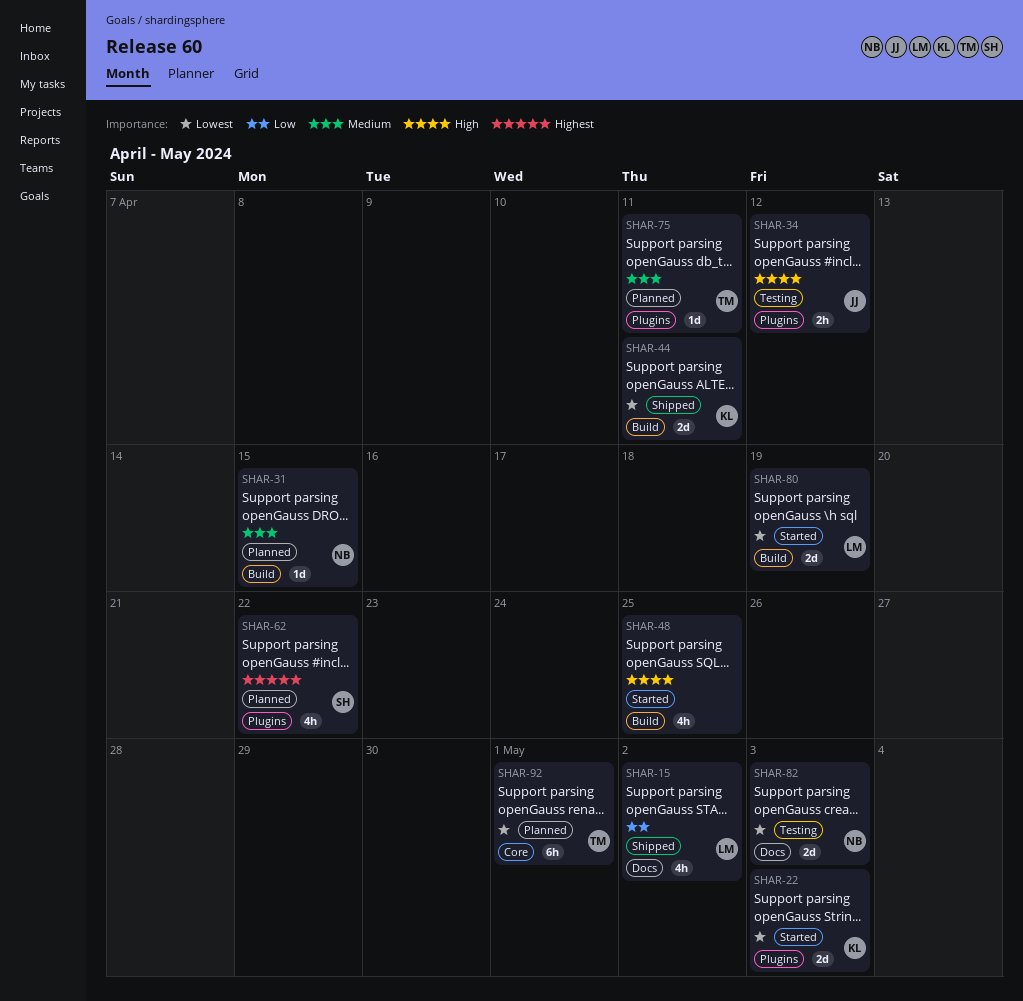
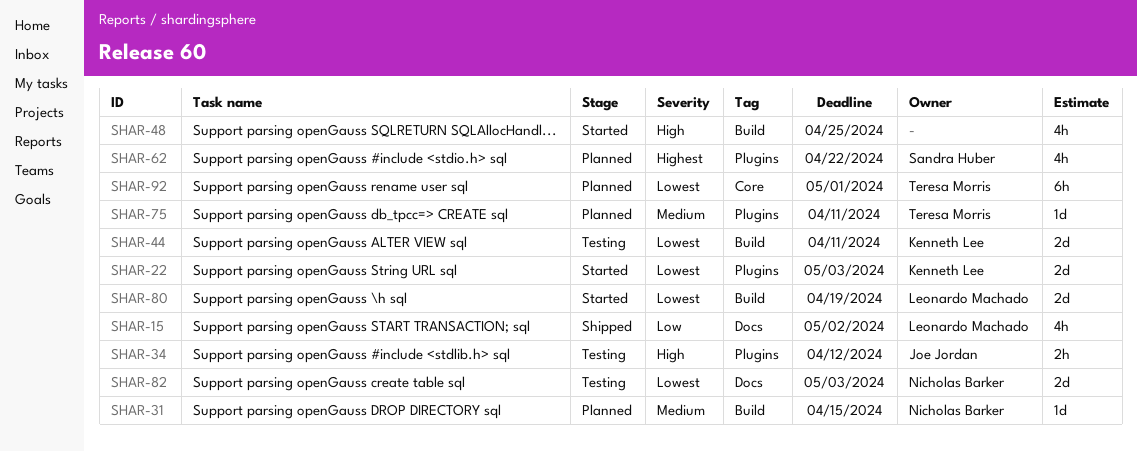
SHAR-44, status: Shipped -> Testing

